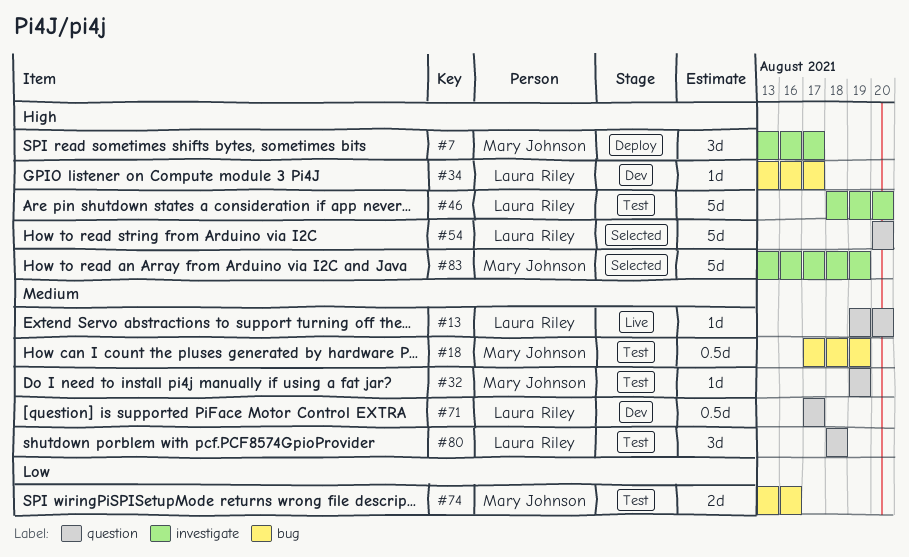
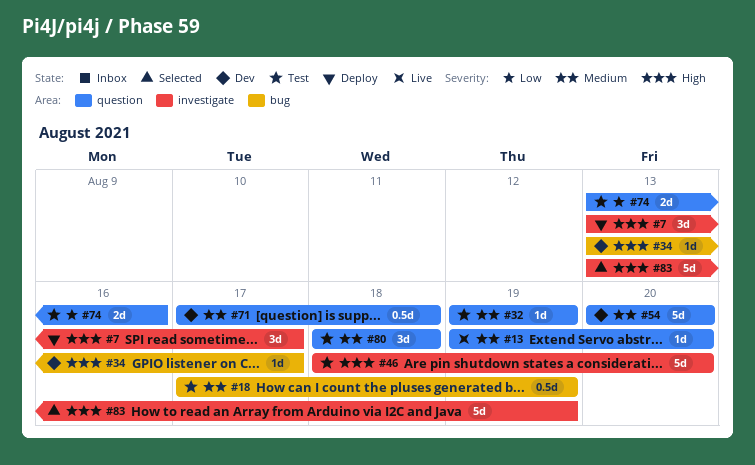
#54, status: Selected -> Dev
#54, priority: High -> Medium
#71, due: Aug 17 -> Aug 18
#74, label: bug -> question

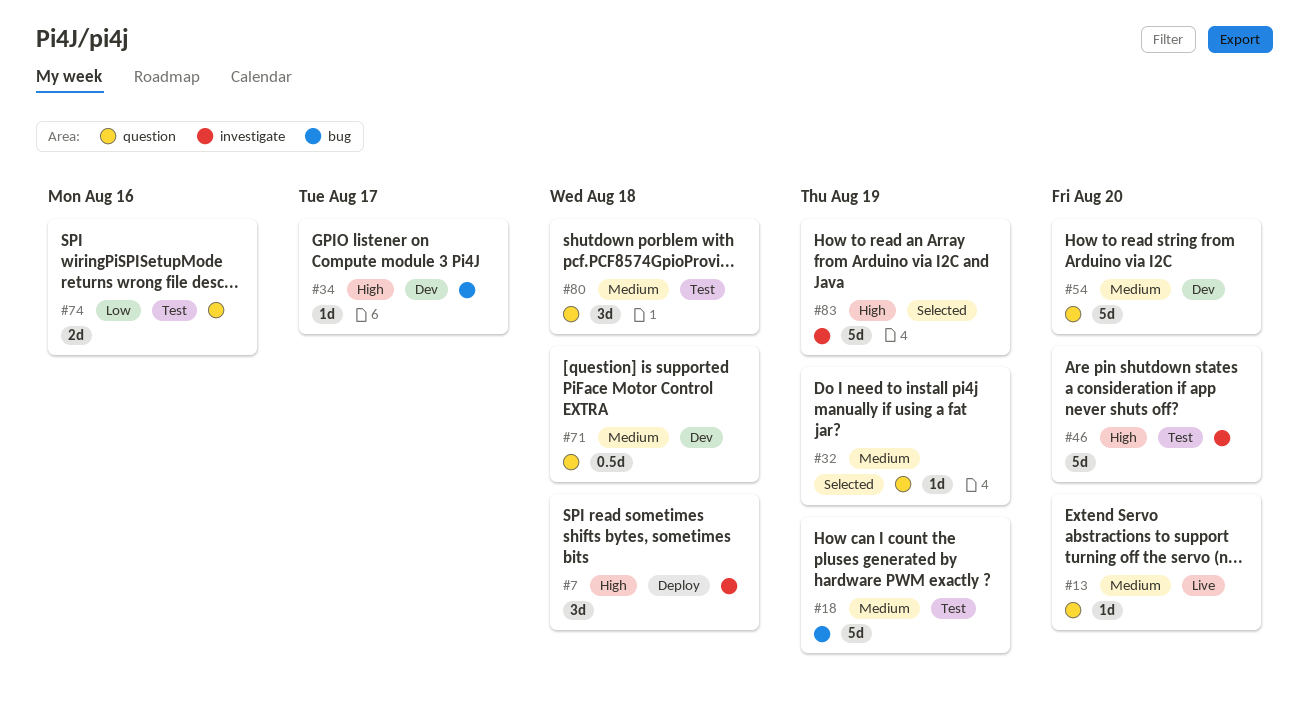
#7, due: Aug 17 -> Aug 18
#18, estimate: 0.5d -> 5d
#32, status: Test -> Selected

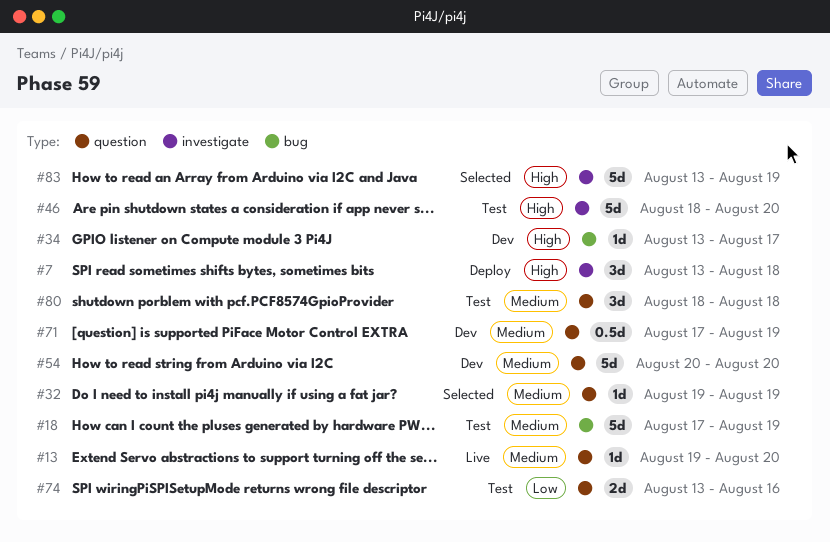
#71, due: Aug 18 -> Aug 19

